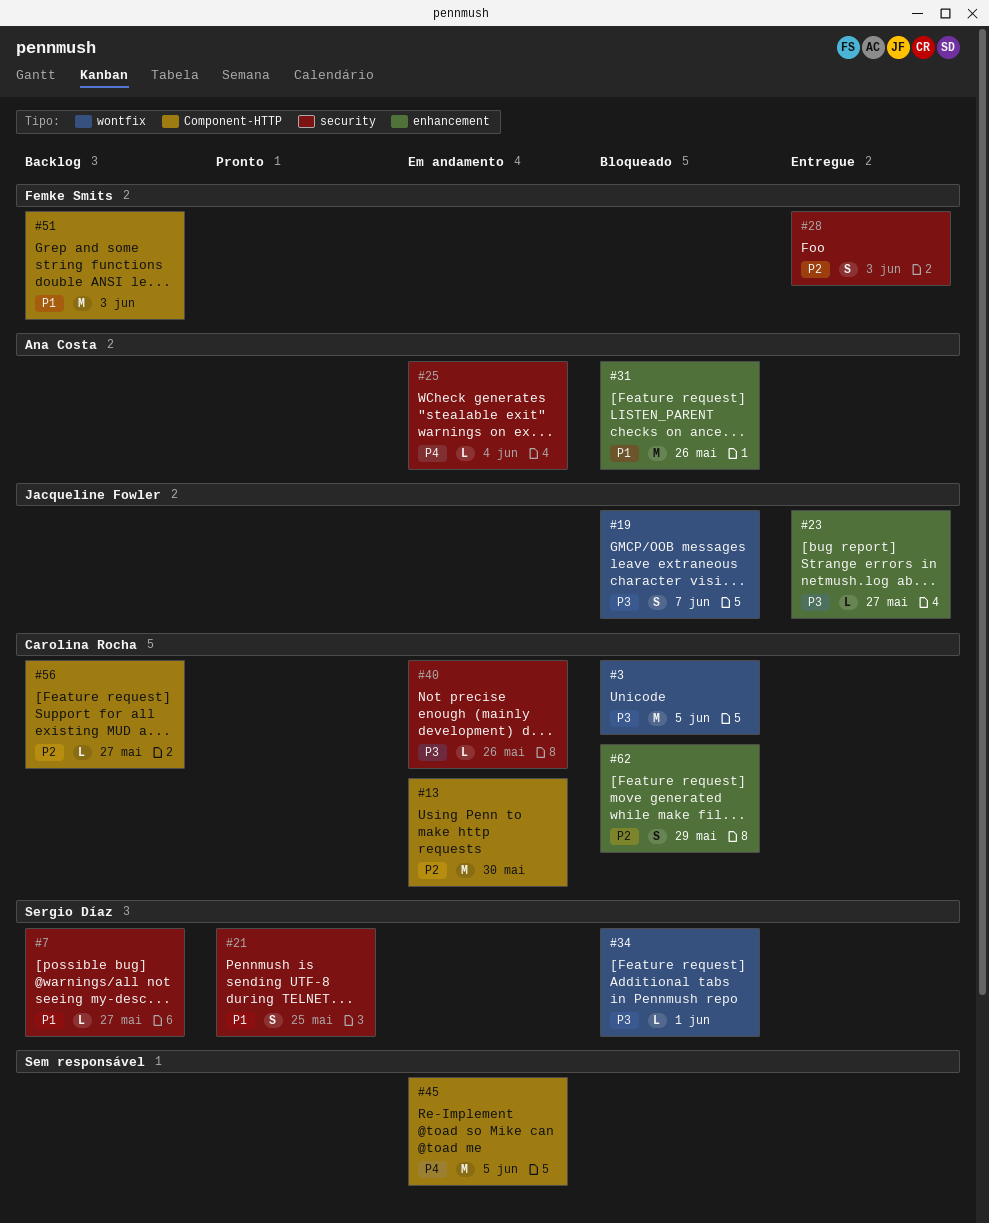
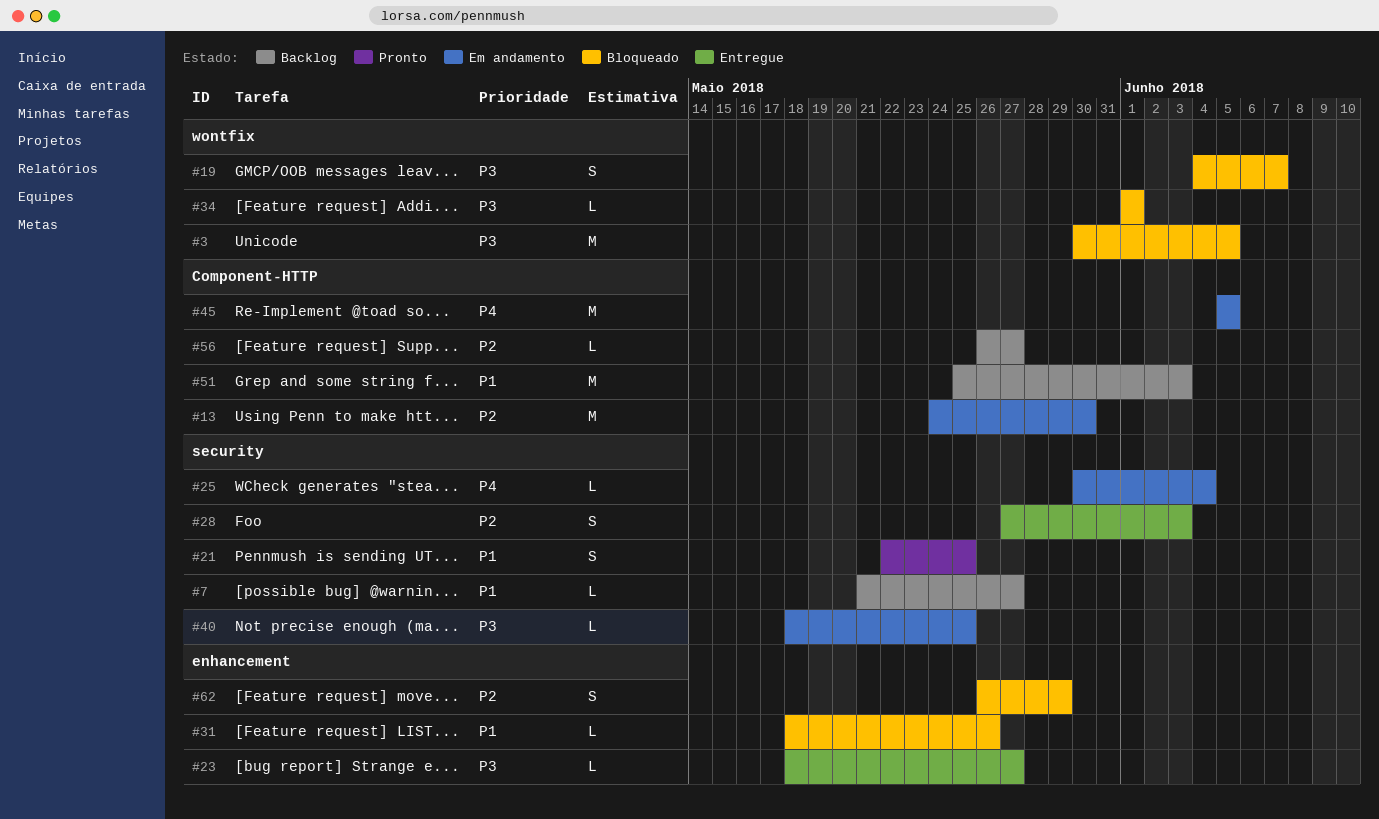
#31, estimate: M -> L
#40, due: May 26 -> May 25

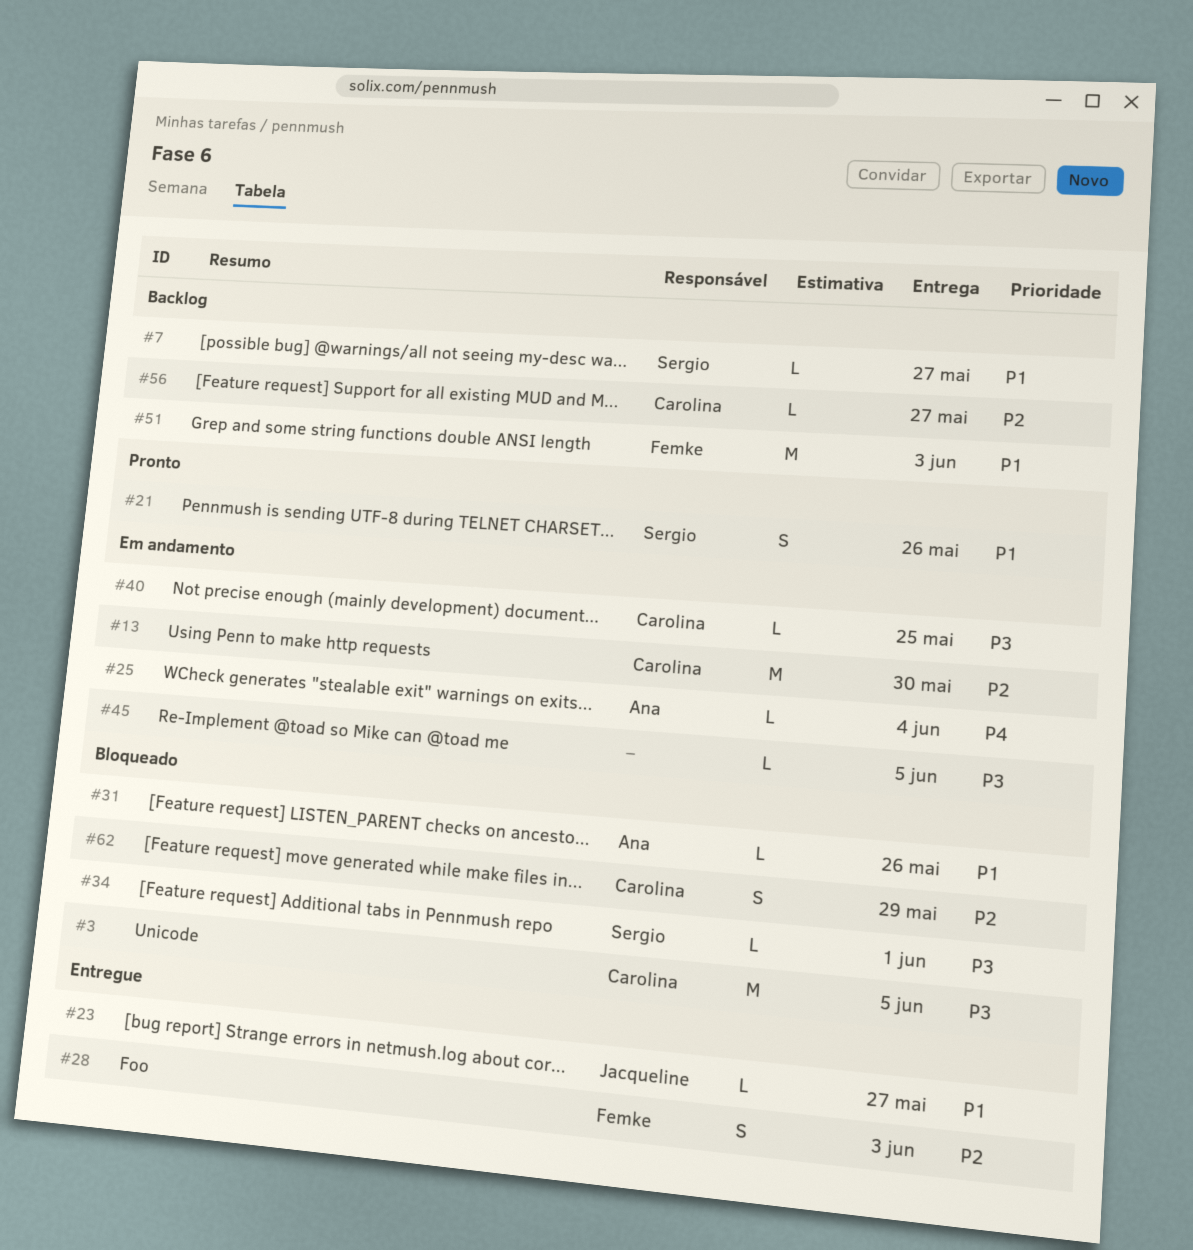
#19: present -> none
#21, due: May 25 -> May 26
#23, priority: P3 -> P1
#45, priority: P4 -> P3
#45, estimate: M -> L

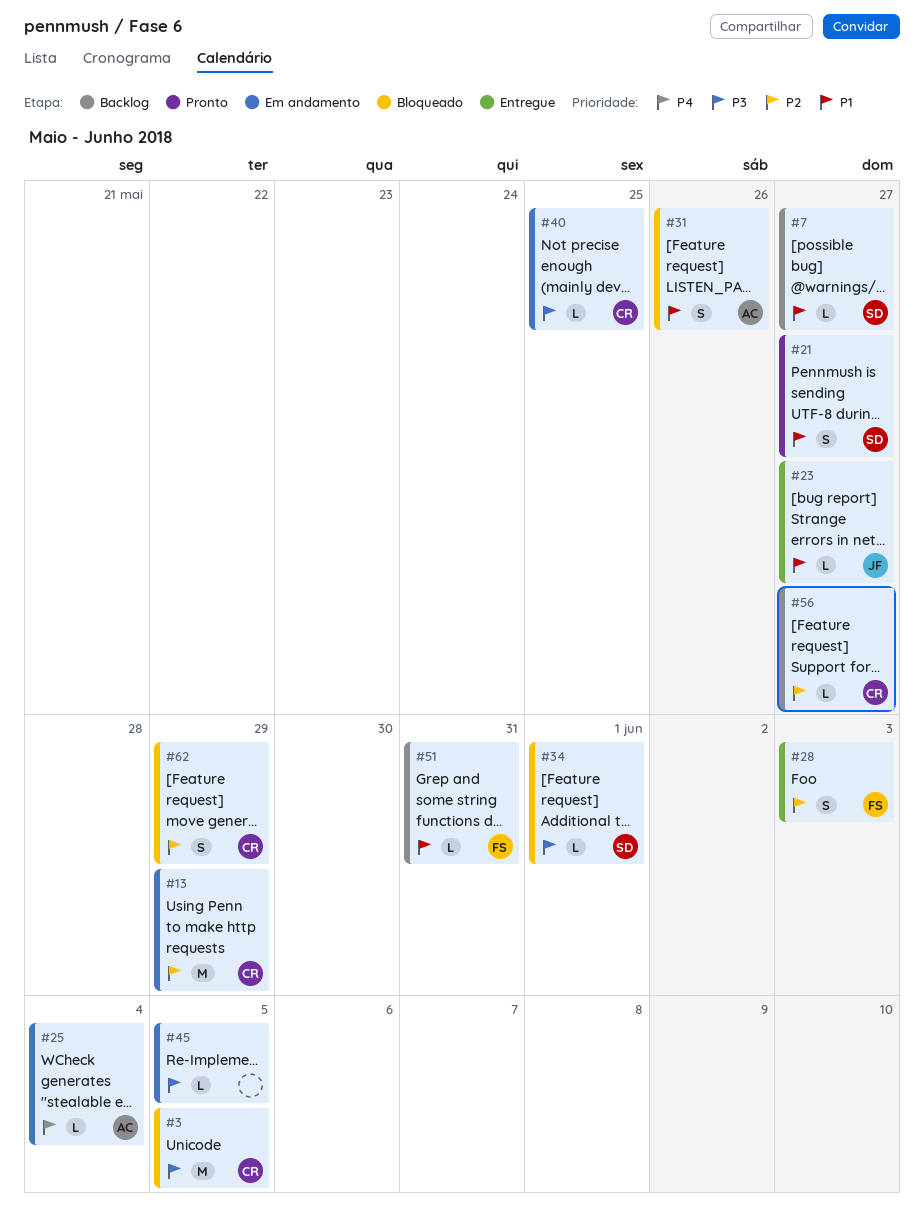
#13, due: May 30 -> May 29
#21, due: May 26 -> May 27
#31, estimate: L -> S
#51, estimate: M -> L
#51, due: Jun 3 -> May 31

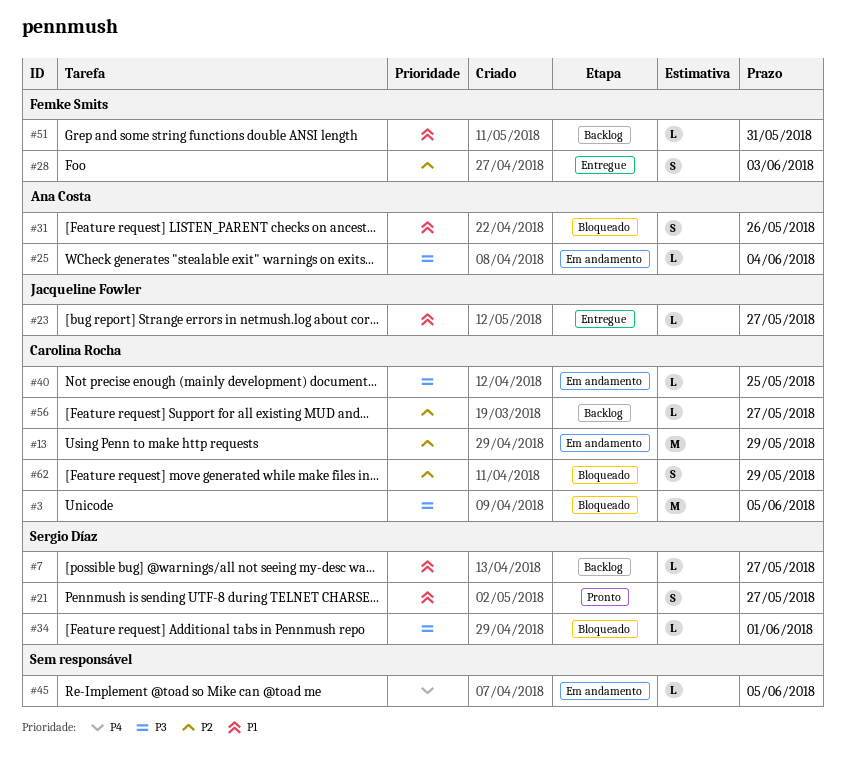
#25, priority: P4 -> P3
#45, priority: P3 -> P4

